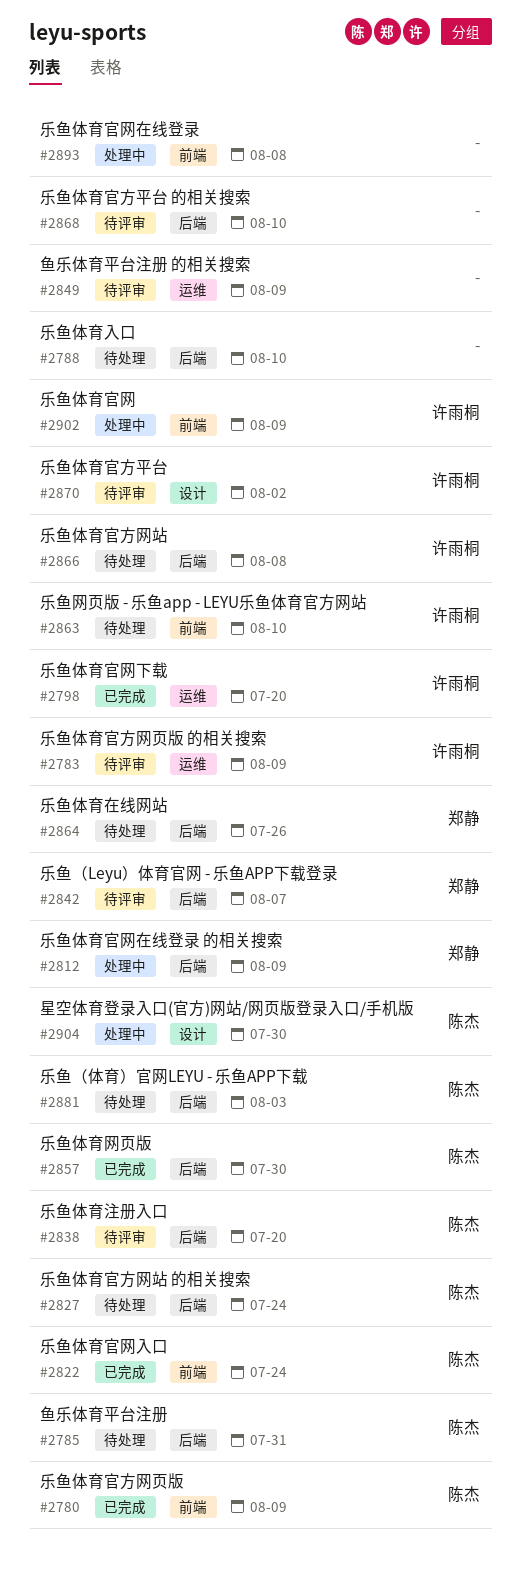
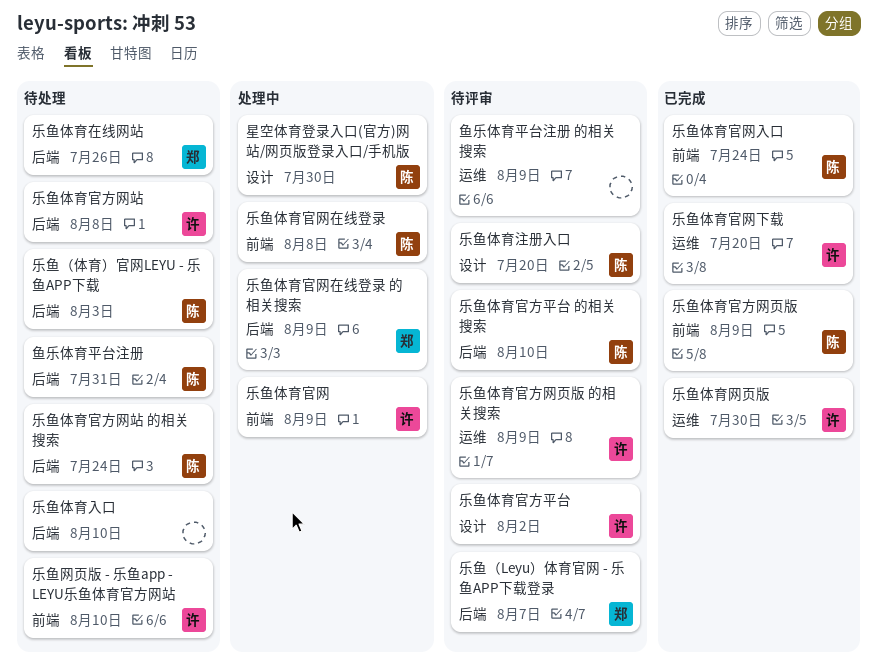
乐鱼体育官方平台 的相关搜索, owner: none -> 陈杰
乐鱼体育官网在线登录, owner: none -> 陈杰
乐鱼体育注册入口, label: 后端 -> 设计
乐鱼体育网页版, owner: 陈杰 -> 许雨桐
乐鱼体育网页版, label: 后端 -> 运维

